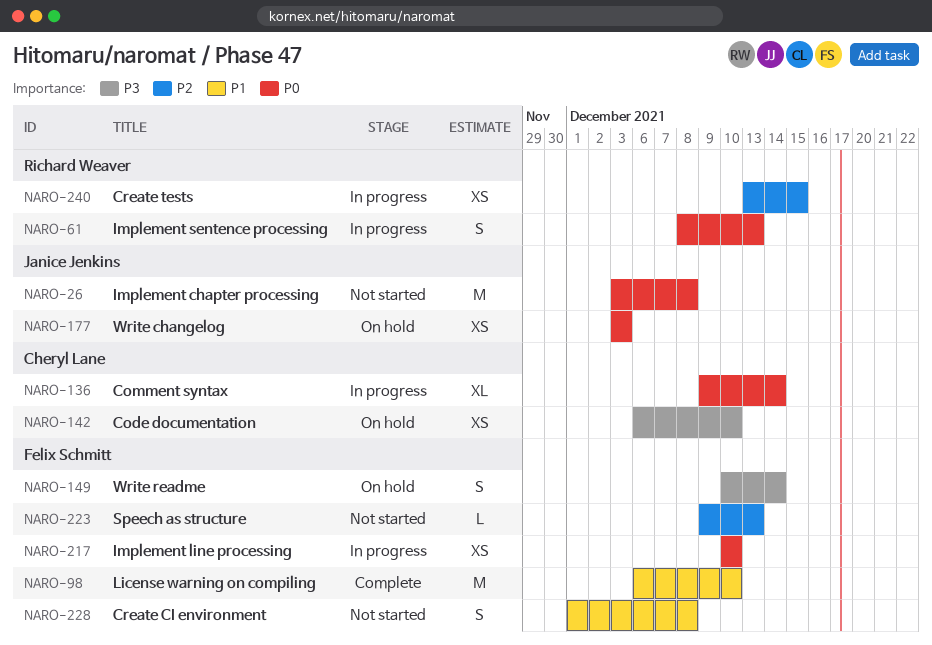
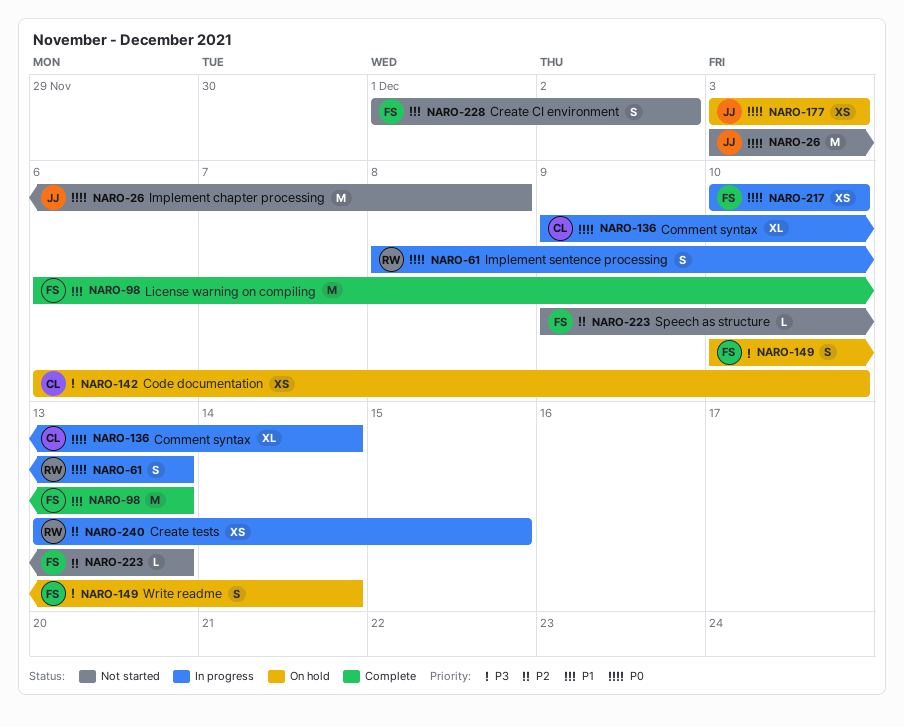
NARO-98, due: Dec 10 -> Dec 13
NARO-228, due: Dec 8 -> Dec 2

